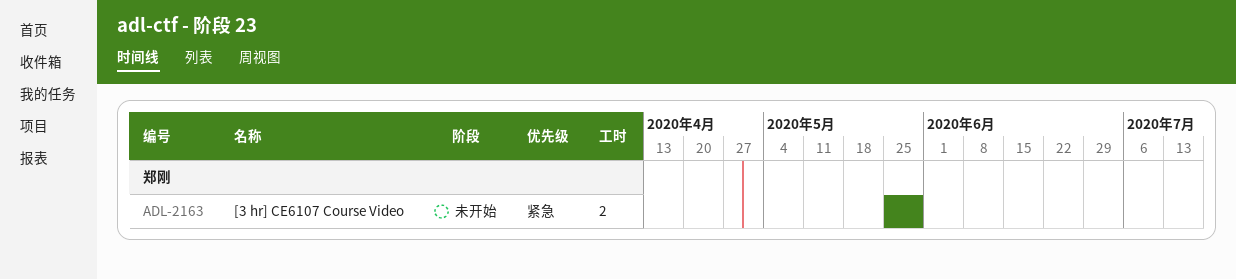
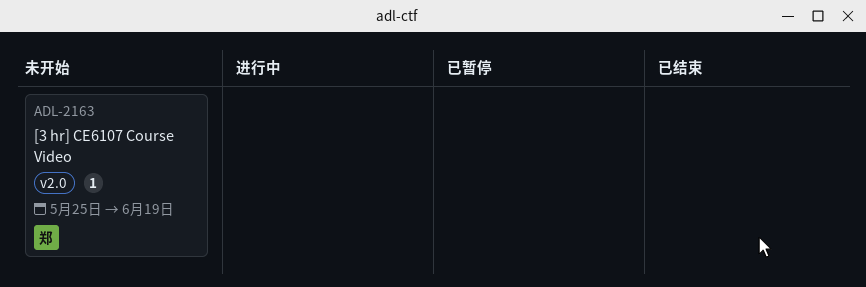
ADL-2163, estimate: 2 -> 1
ADL-2163, due: May 29 -> Jun 19

